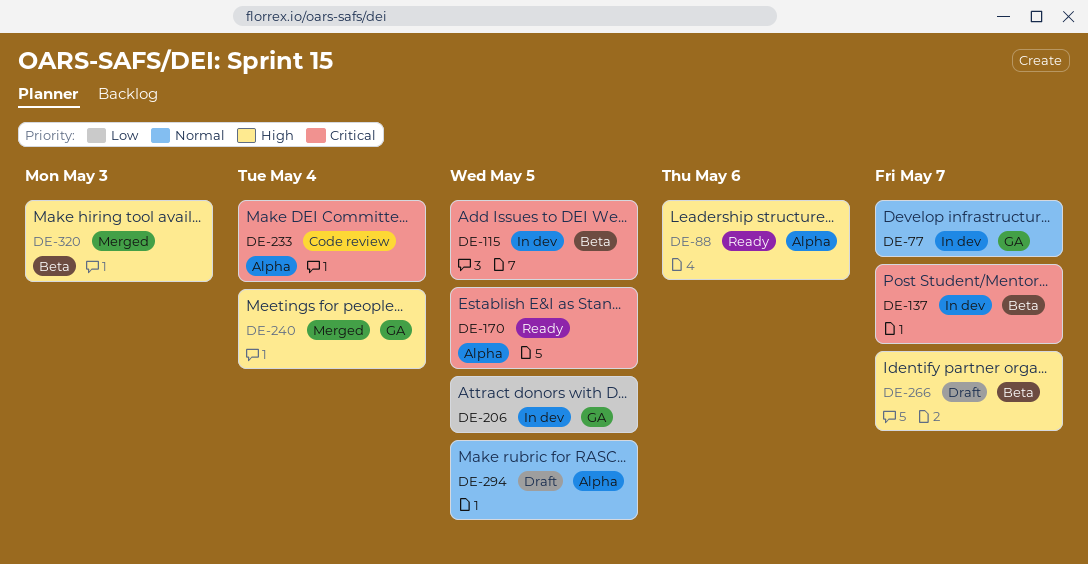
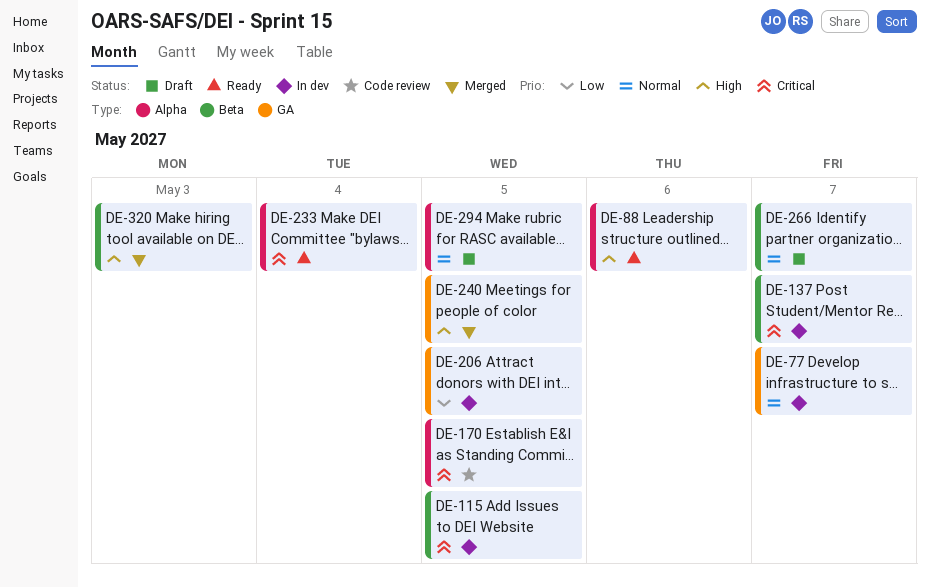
DE-170, status: Ready -> Code review
DE-233, status: Code review -> Ready
DE-240, due: May 4 -> May 5
DE-266, priority: High -> Normal

